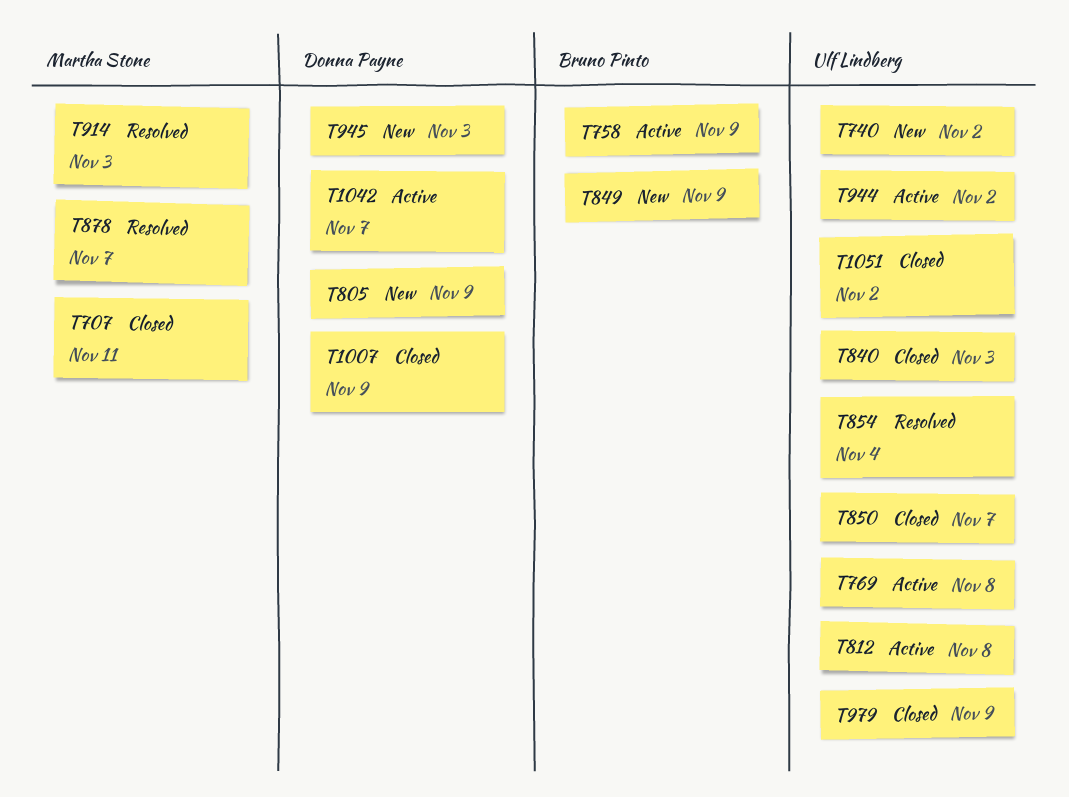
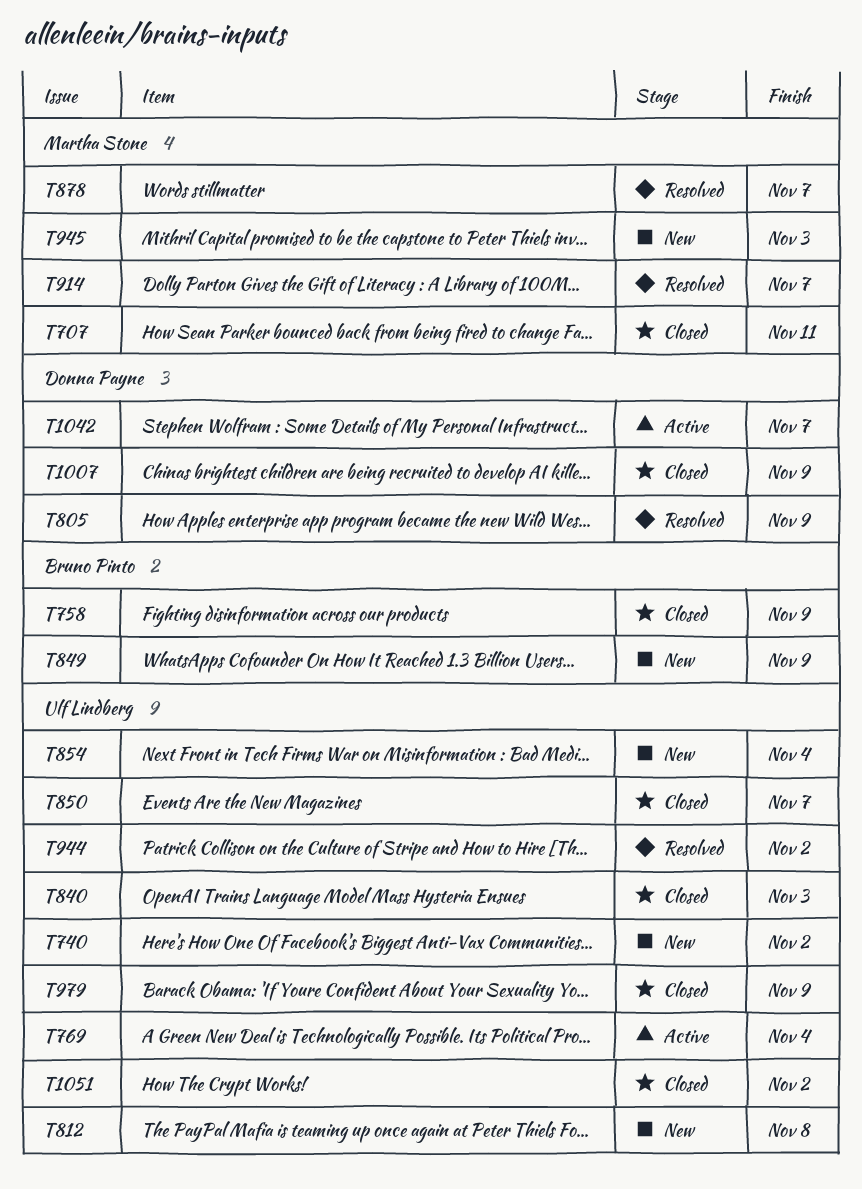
T758, status: Active -> Closed
T769, due: Nov 8 -> Nov 4
T805, status: New -> Resolved
T812, status: Active -> New
T854, status: Resolved -> New
T914, due: Nov 3 -> Nov 7
T944, status: Active -> Resolved
T945, owner: Donna Payne -> Martha Stone

